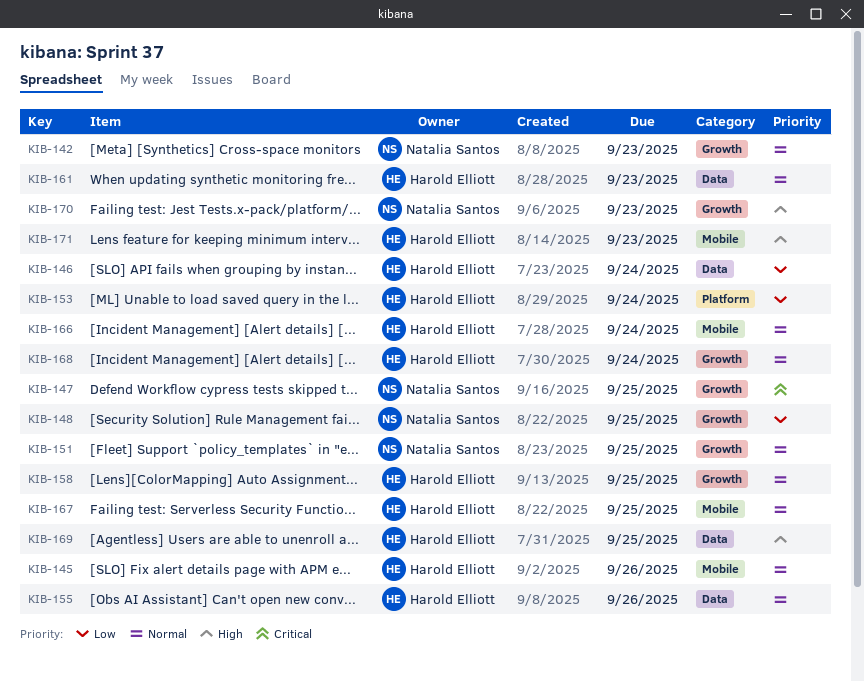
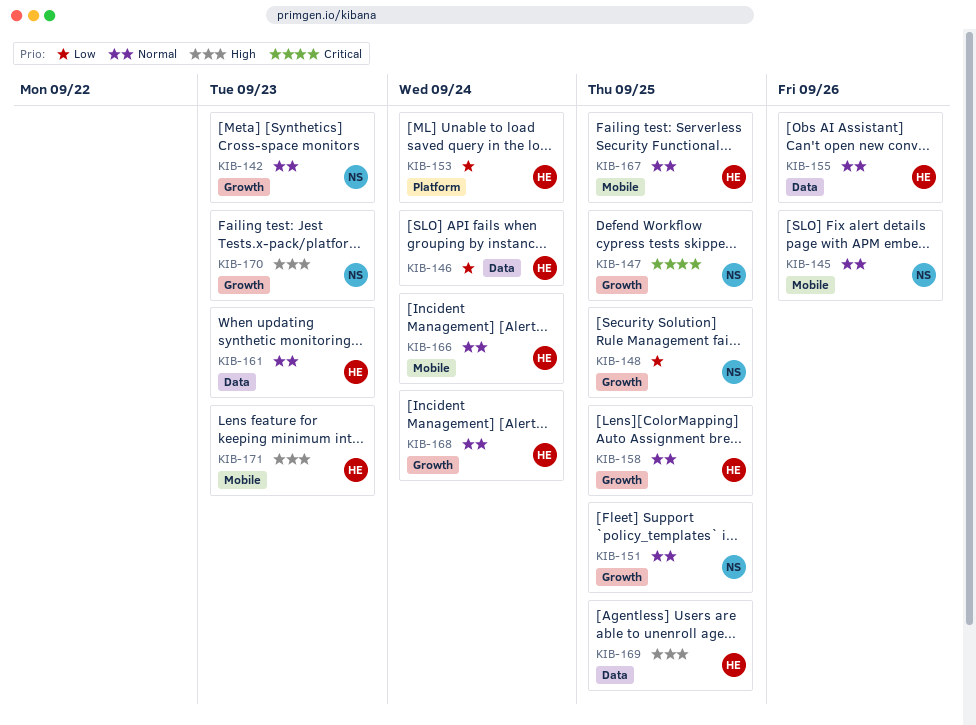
KIB-145, owner: Harold Elliott -> Natalia Santos

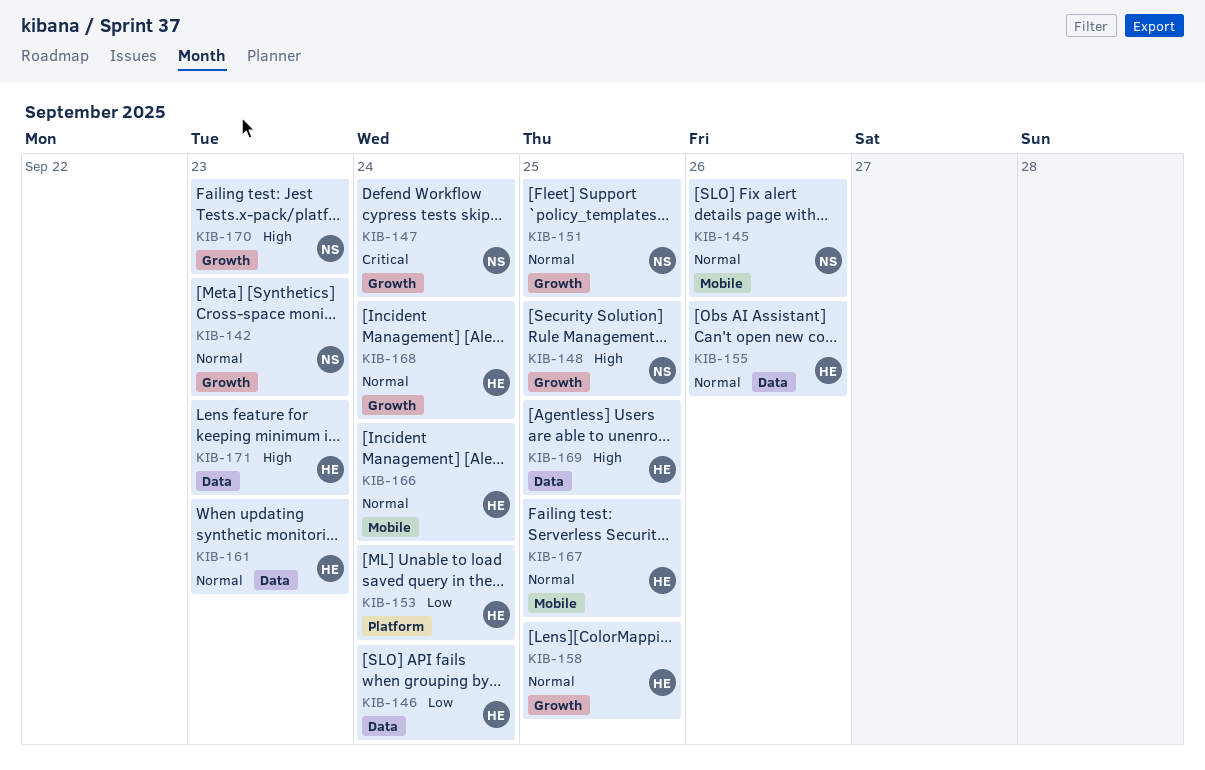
KIB-147, due: Sep 25 -> Sep 24
KIB-148, priority: Low -> High
KIB-171, label: Mobile -> Data

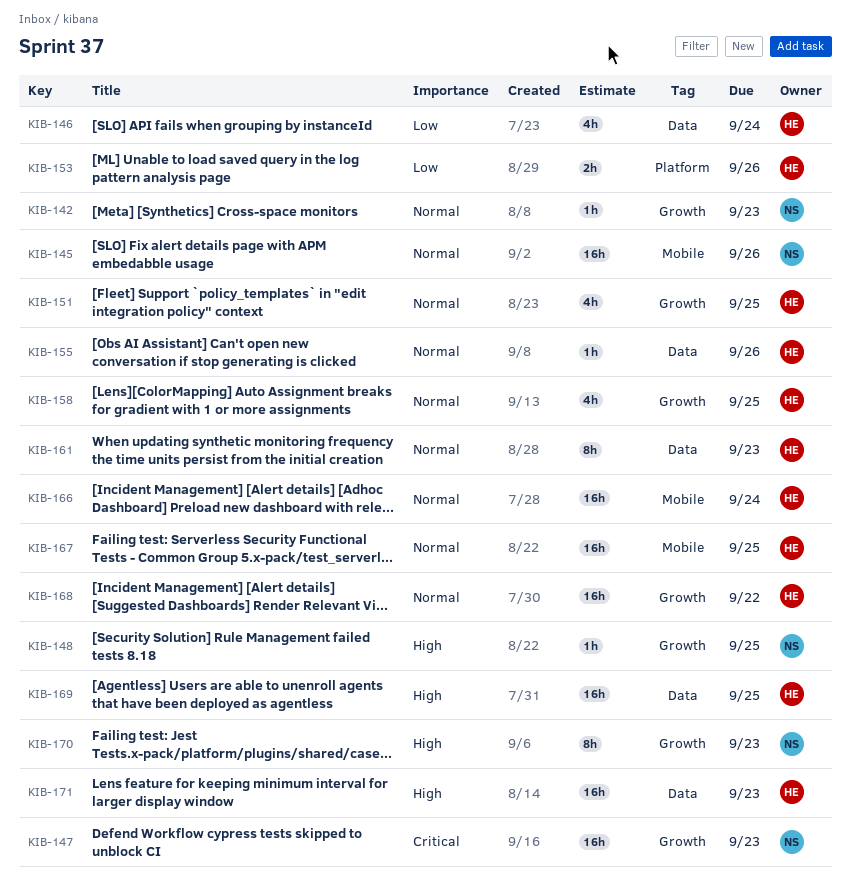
KIB-147, due: Sep 24 -> Sep 23
KIB-151, owner: NS -> HE
KIB-153, due: Sep 24 -> Sep 26
KIB-168, due: Sep 24 -> Sep 22

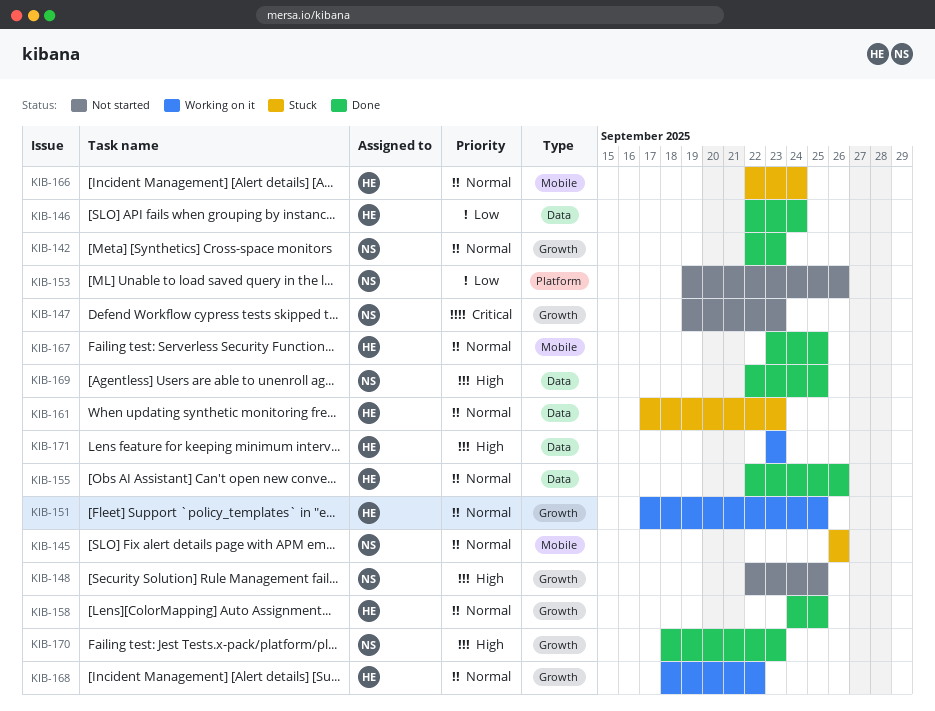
KIB-153, owner: HE -> NS
KIB-169, owner: HE -> NS

